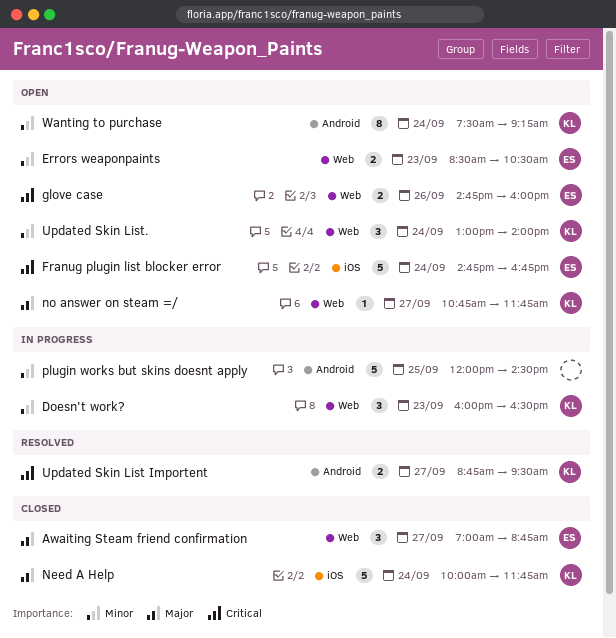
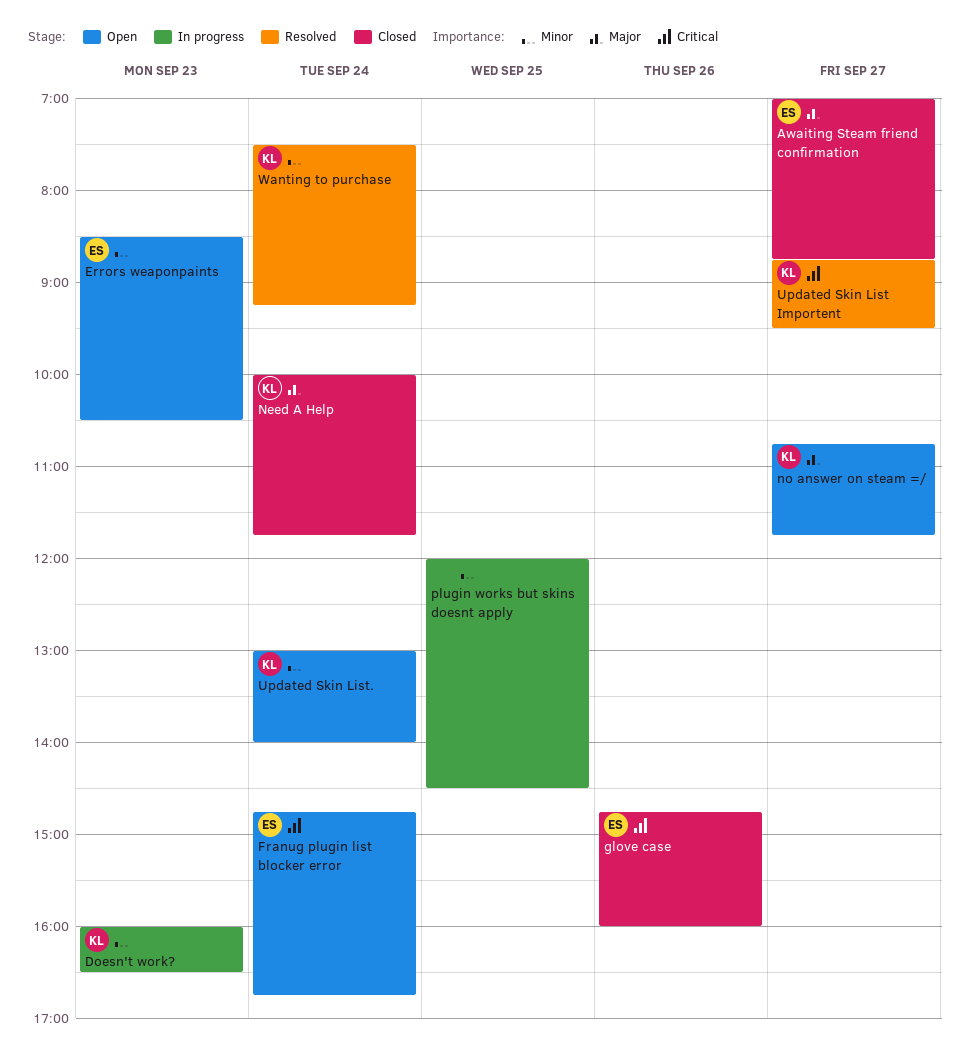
glove case, status: Open -> Closed
Wanting to purchase, status: Open -> Resolved

